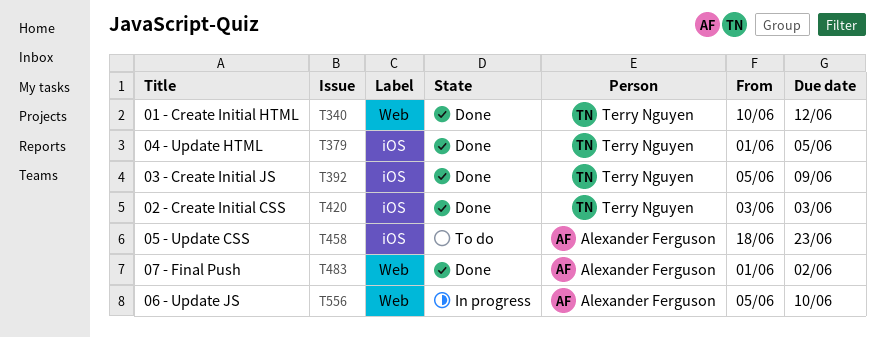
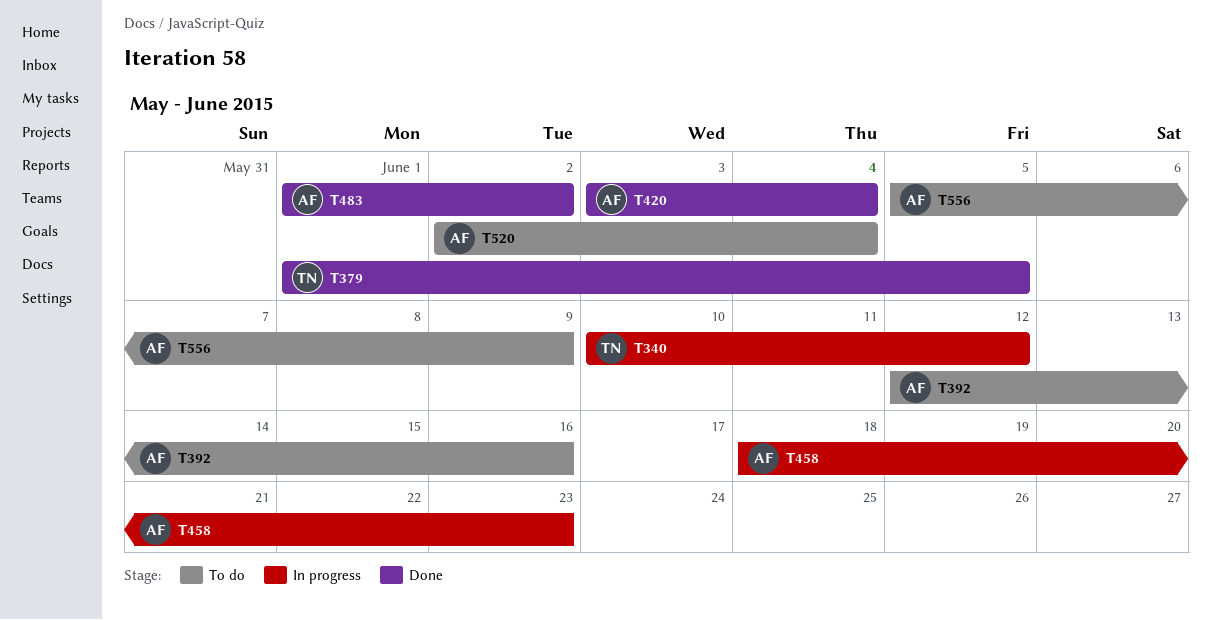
T340, status: Done -> In progress
T392, status: Done -> To do
T392, owner: Terry Nguyen -> Alexander Ferguson
T392, start: Jun 5 -> Jun 12
T392, due: Jun 9 -> Jun 16
T420, owner: Terry Nguyen -> Alexander Ferguson
T420, due: Jun 3 -> Jun 4
T458, status: To do -> In progress
T520: none -> present
T556, status: In progress -> To do
T556, due: Jun 10 -> Jun 9

